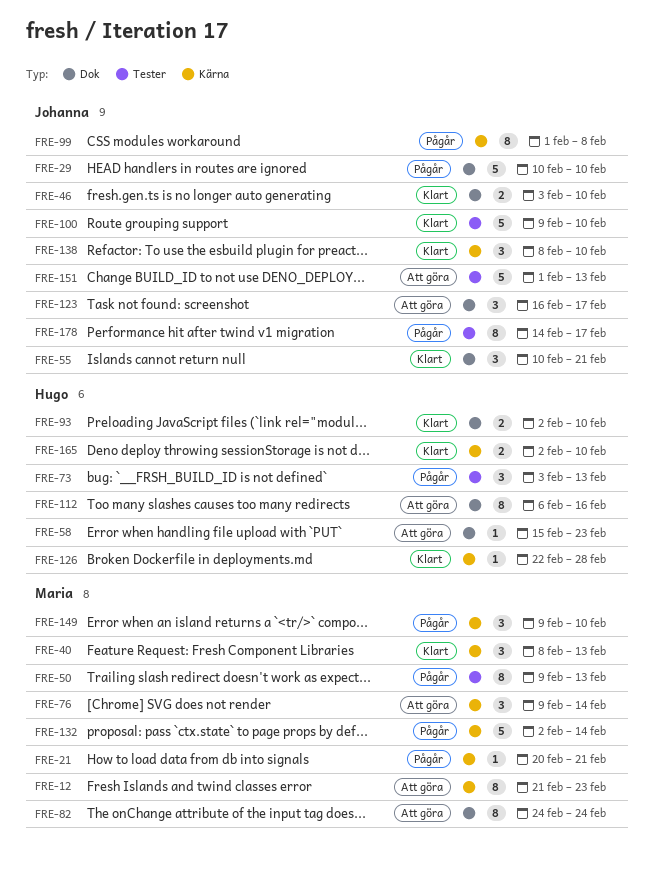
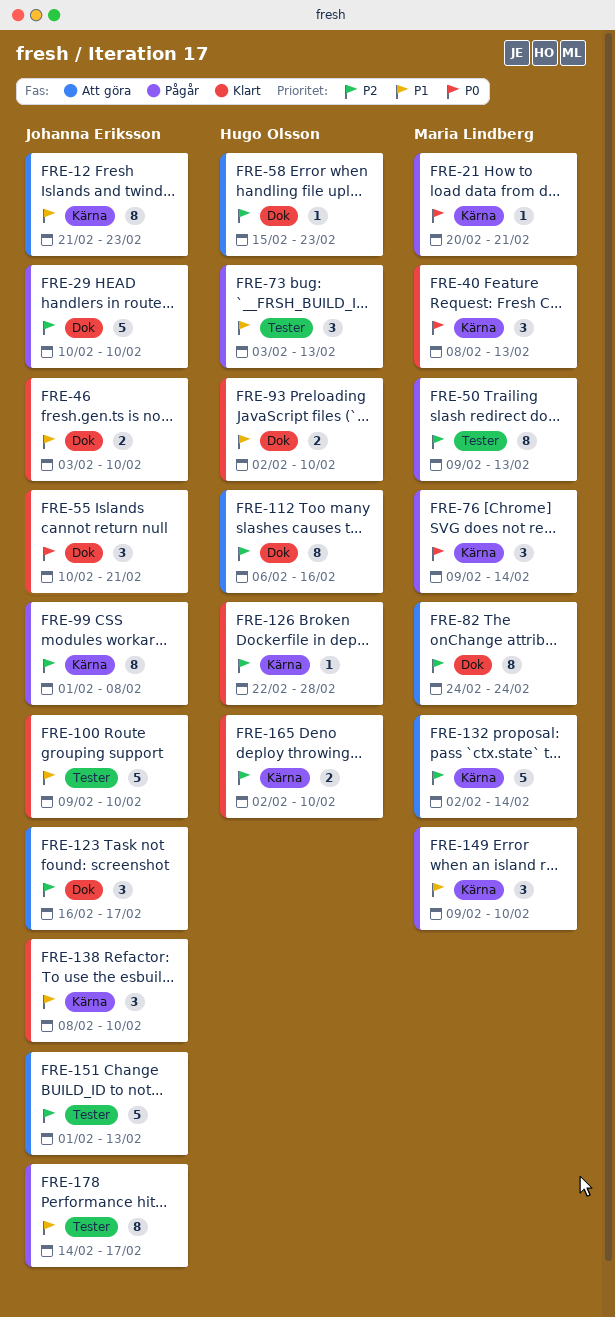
FRE-12, owner: Maria Lindberg -> Johanna Eriksson
FRE-76, status: Att göra -> Pågår
FRE-132, status: Pågår -> Att göra

